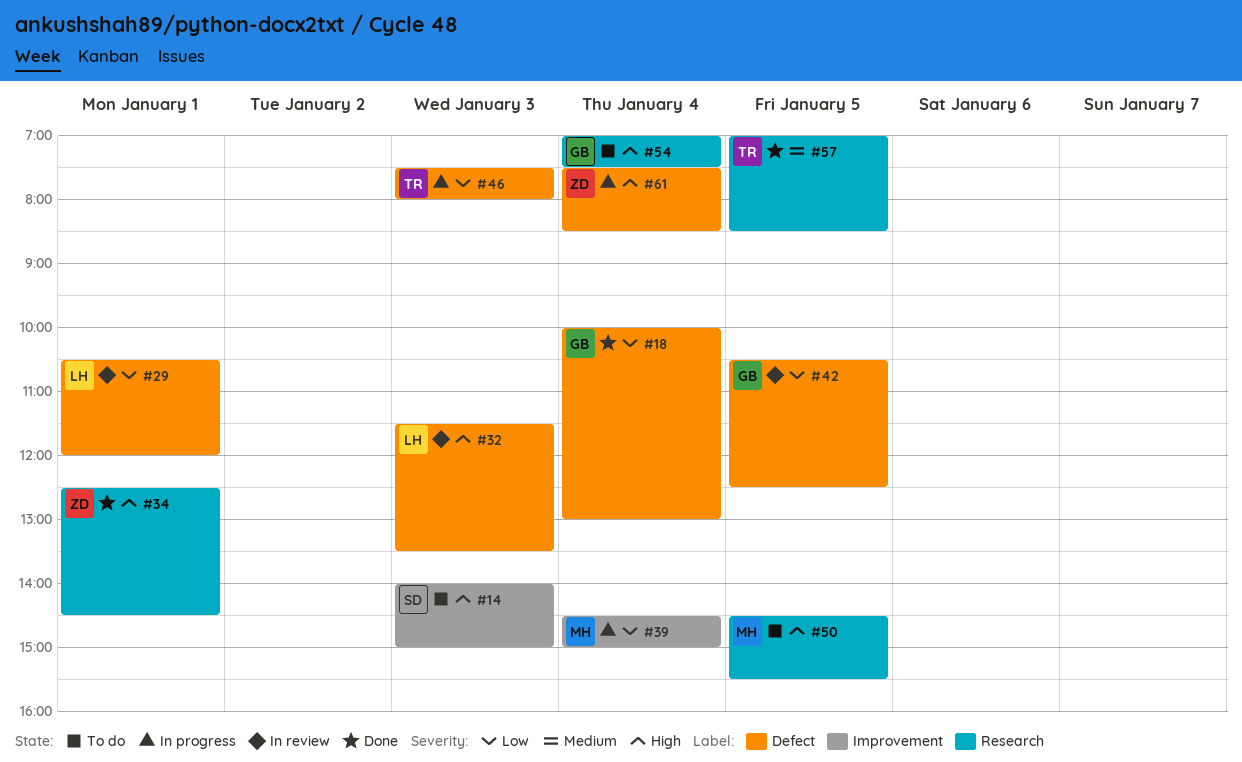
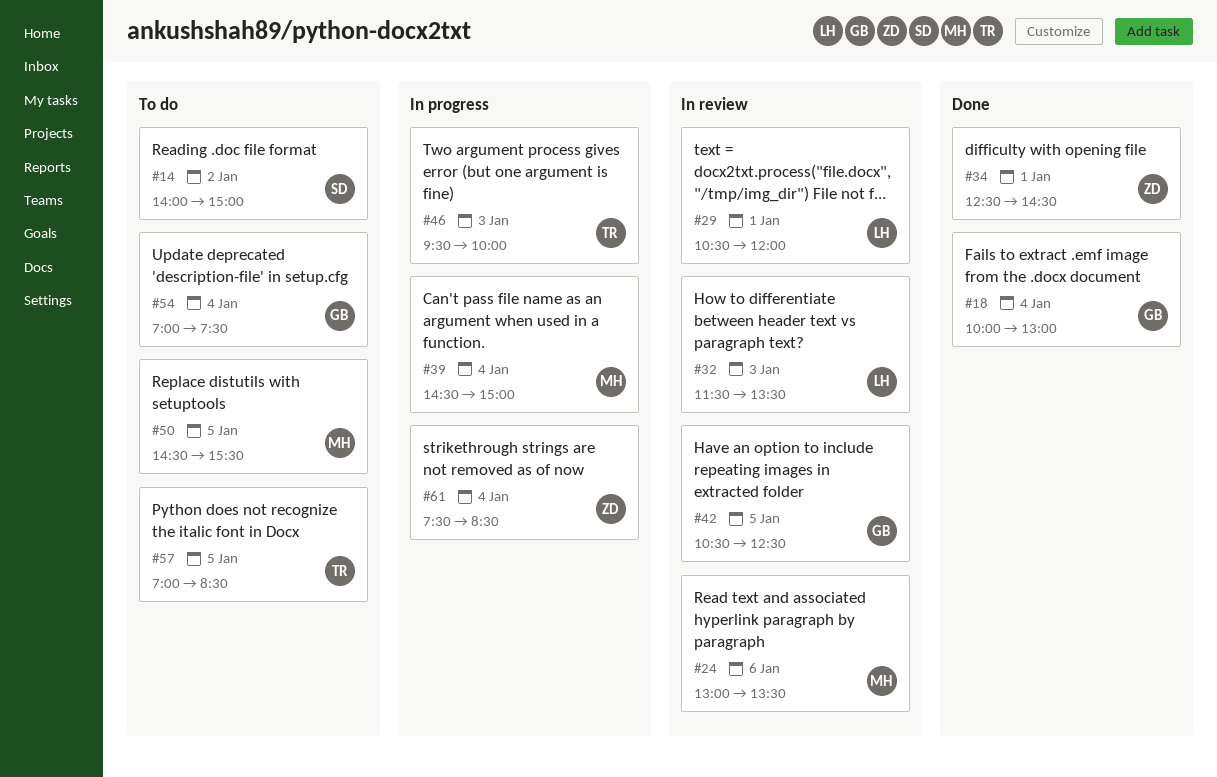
#14, day: Jan 3 -> Jan 2
#24: none -> present
#46, begins: 07:30 -> 09:30
#46, ends: 08:00 -> 10:00
#57, status: Done -> To do

